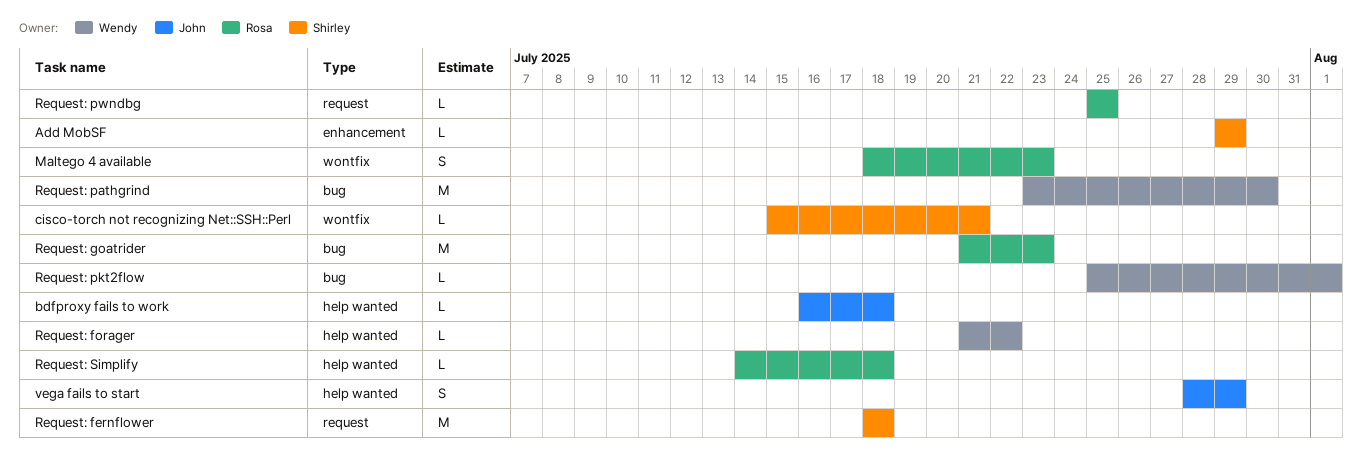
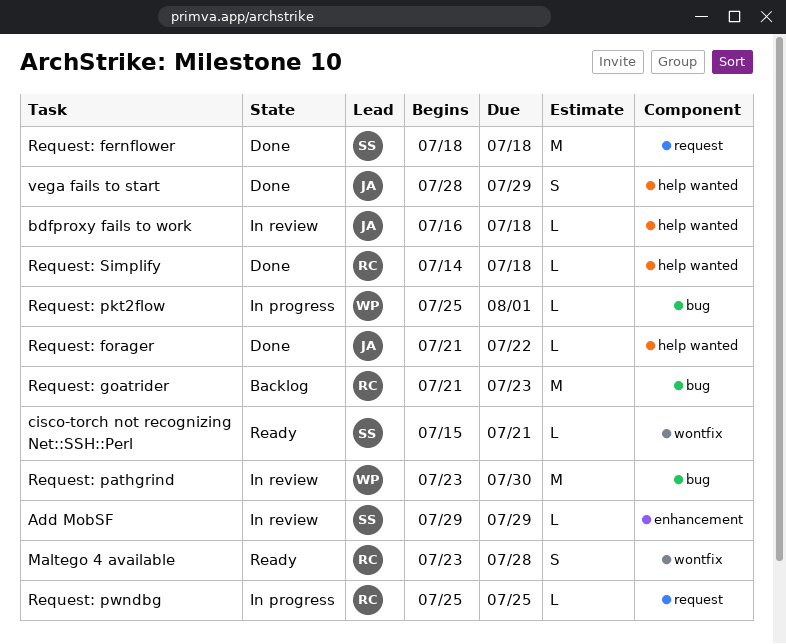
Maltego 4 available, start: Jul 18 -> Jul 23
Maltego 4 available, due: Jul 23 -> Jul 28
Request: forager, owner: Wendy -> John

